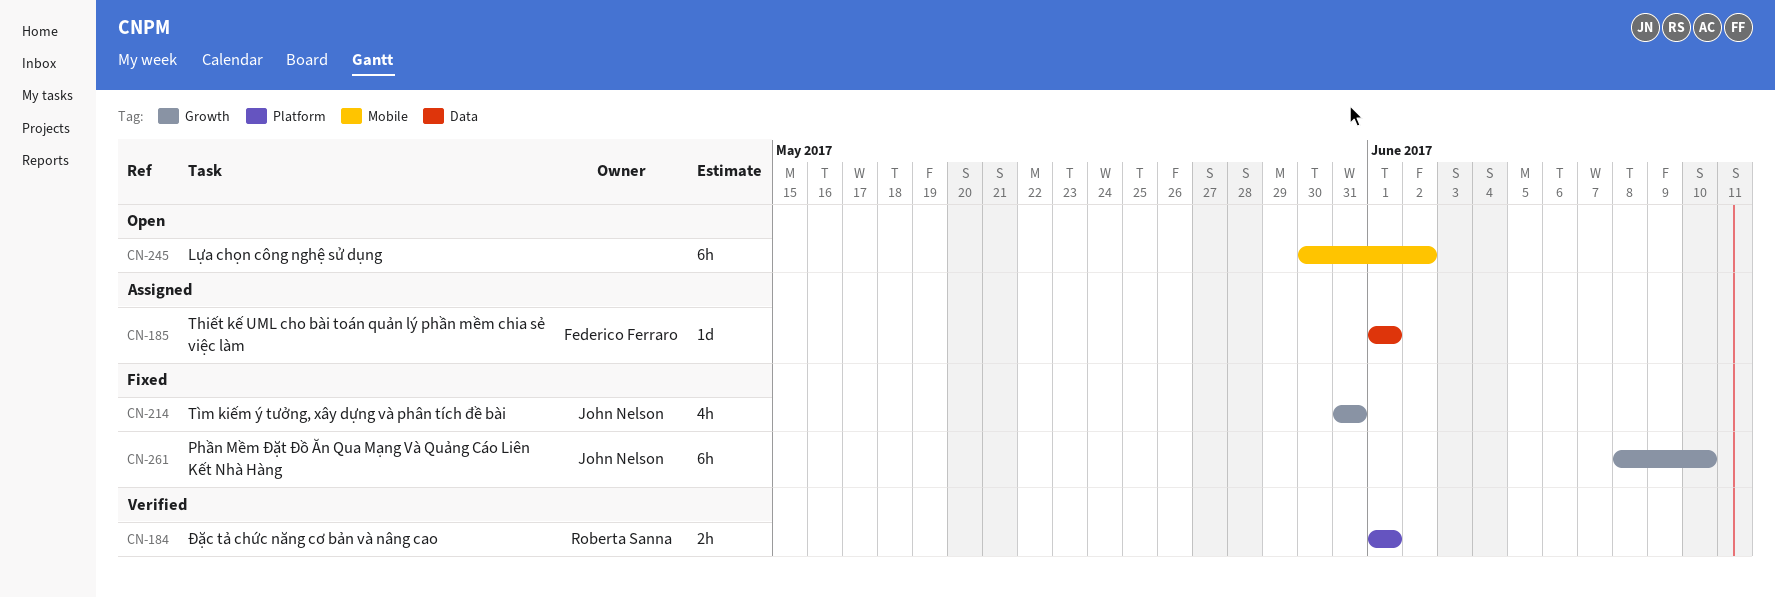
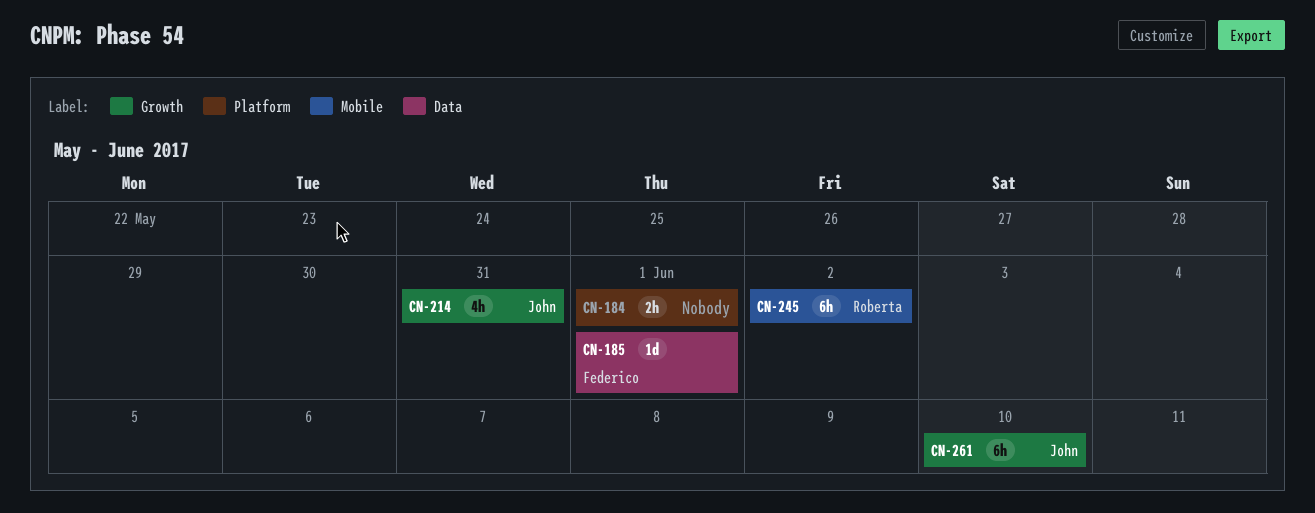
CN-184, owner: Roberta Sanna -> none
CN-245, owner: none -> Roberta Sanna

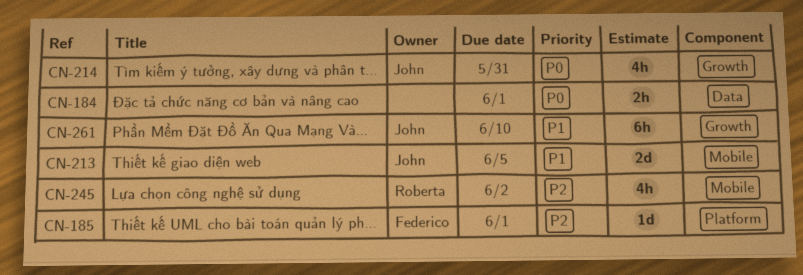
CN-184, label: Platform -> Data
CN-185, label: Data -> Platform
CN-213: none -> present
CN-245, estimate: 6h -> 4h

